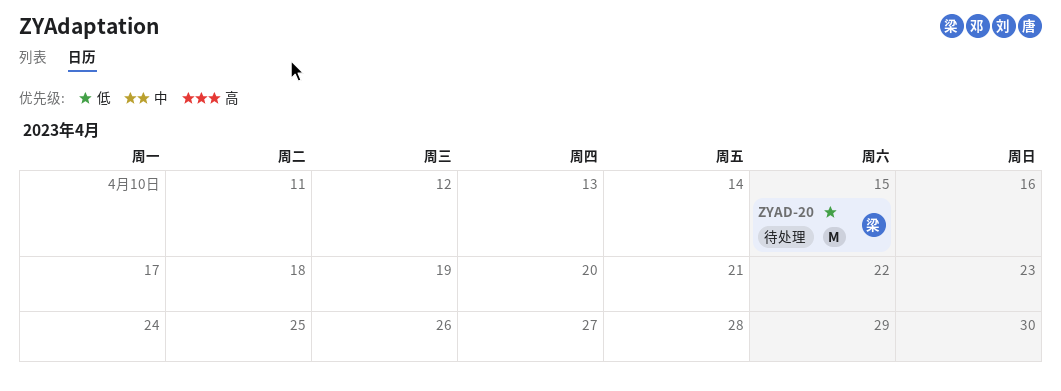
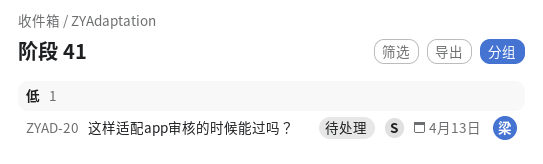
ZYAD-20, estimate: M -> S
ZYAD-20, due: Apr 15 -> Apr 13

